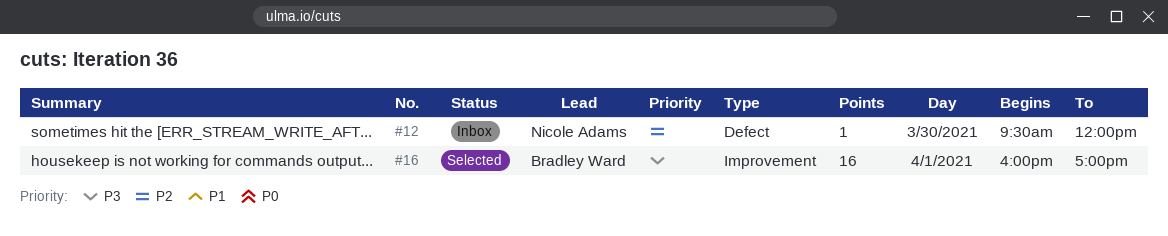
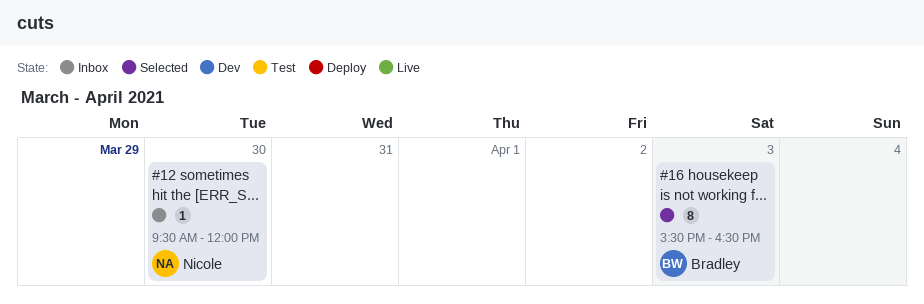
#16, estimate: 16 -> 8
#16, day: Apr 1 -> Apr 3
#16, begins: 16:00 -> 15:30
#16, ends: 17:00 -> 16:30

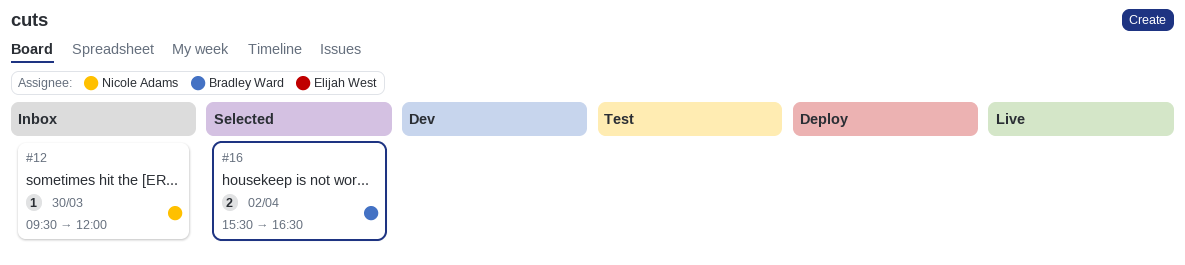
#16, estimate: 8 -> 2
#16, day: Apr 3 -> Apr 2

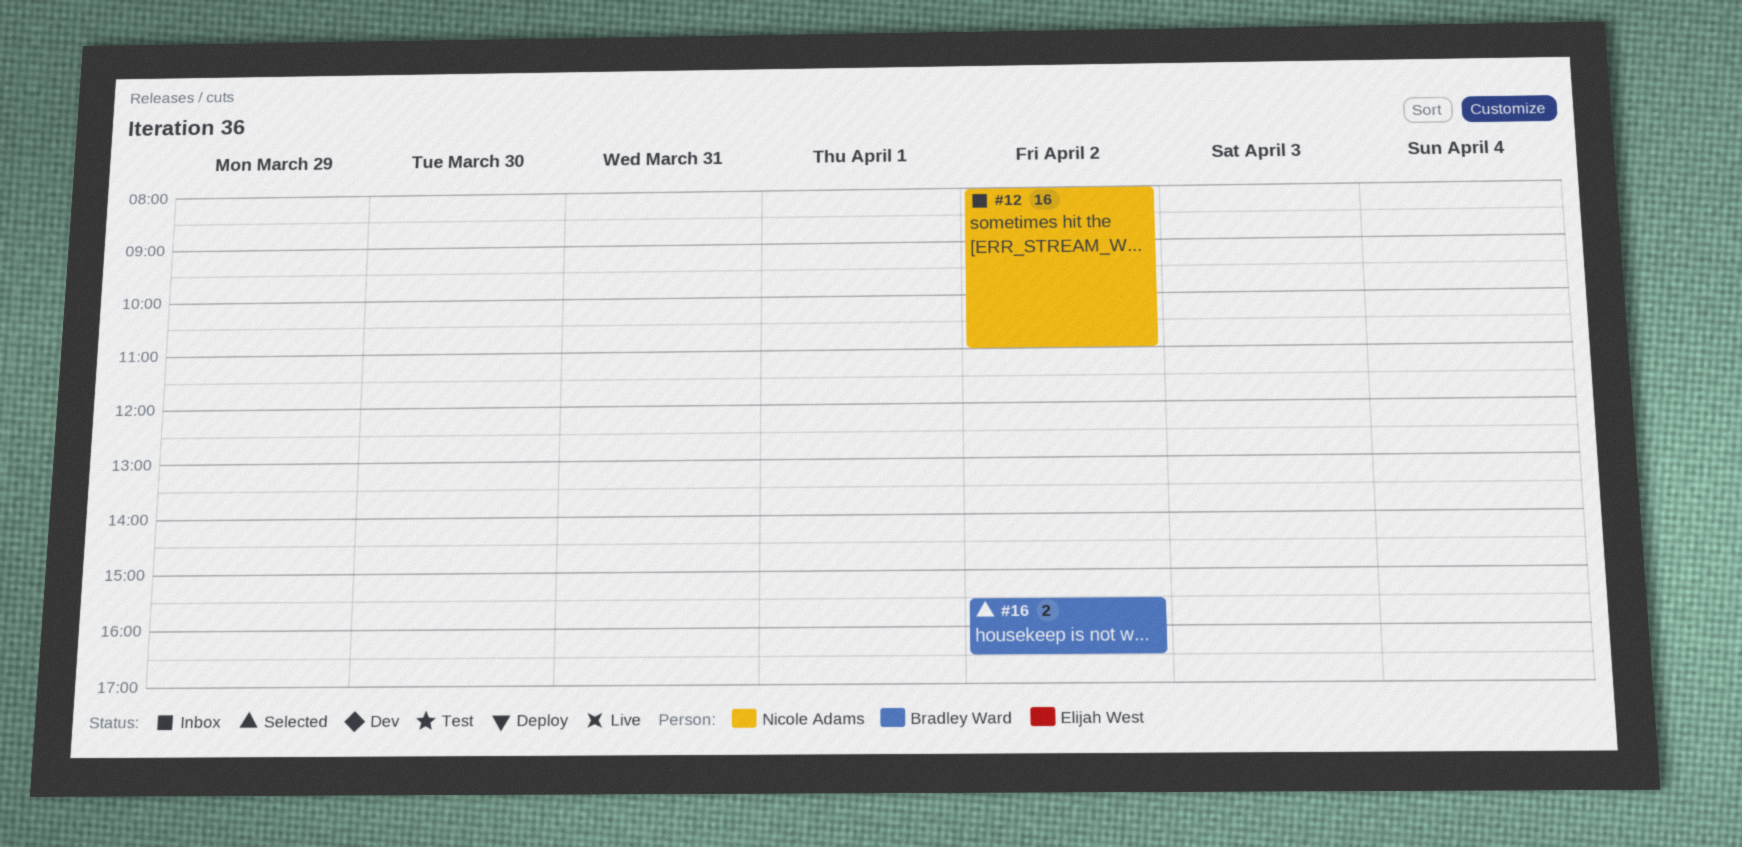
#12, estimate: 1 -> 16
#12, day: Mar 30 -> Apr 2
#12, begins: 09:30 -> 08:00
#12, ends: 12:00 -> 11:00

